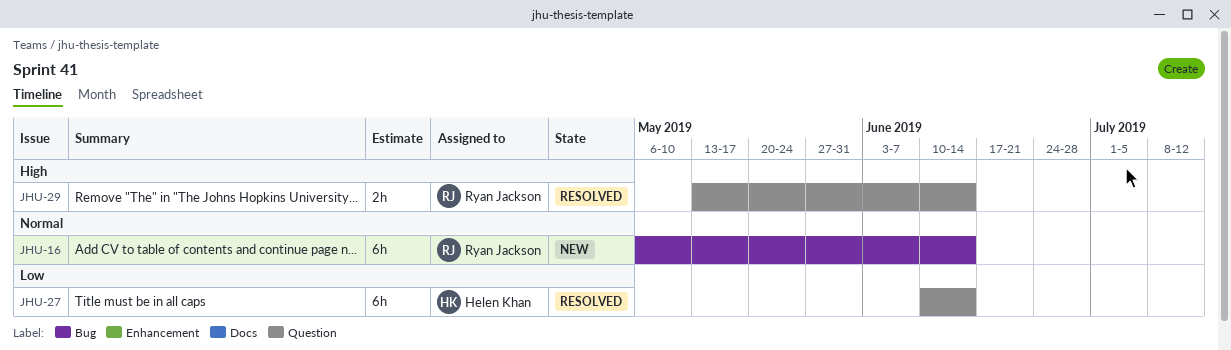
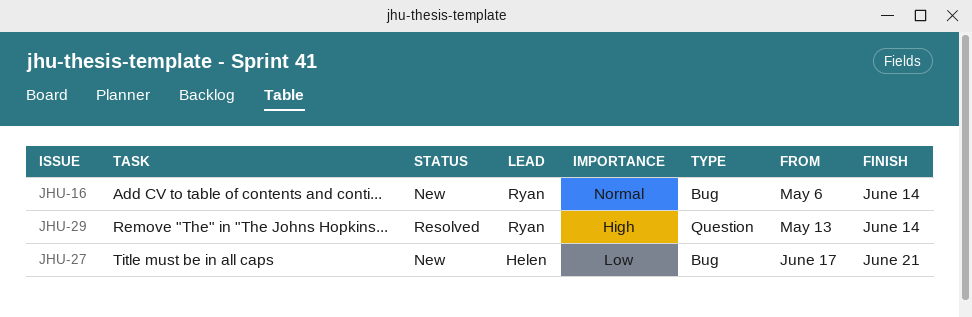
JHU-27, status: Resolved -> New
JHU-27, label: Question -> Bug
JHU-27, start: Jun 10 -> Jun 17
JHU-27, due: Jun 14 -> Jun 21

